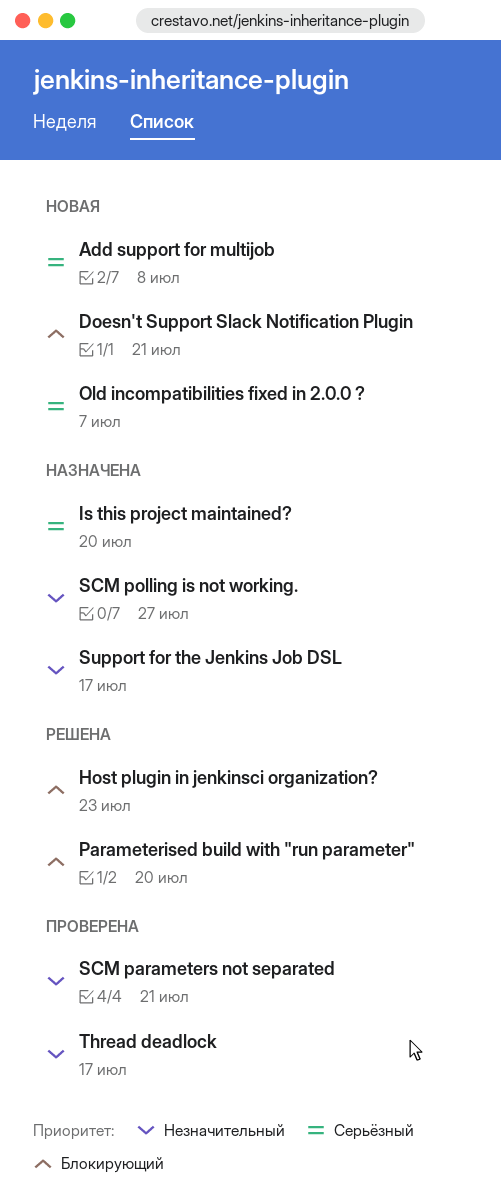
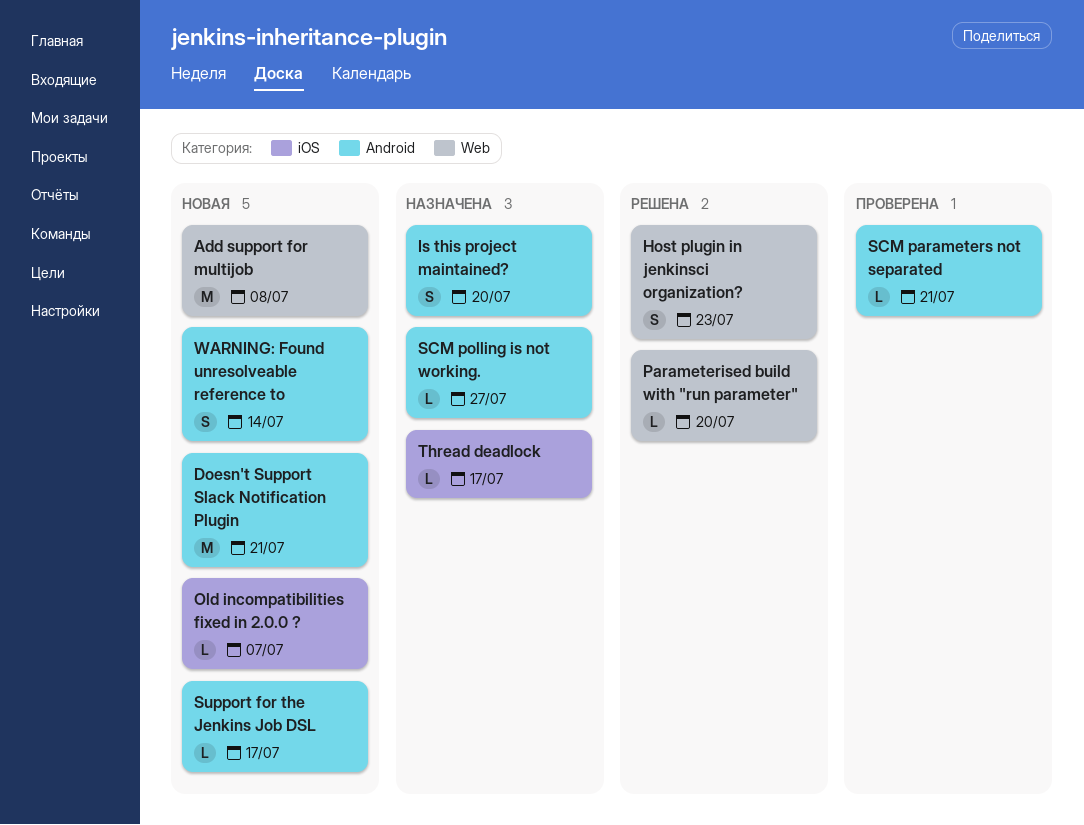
Support for the Jenkins Job DSL, status: Назначена -> Новая
Thread deadlock, status: Проверена -> Назначена
WARNING: Found unresolveable reference to: none -> present

